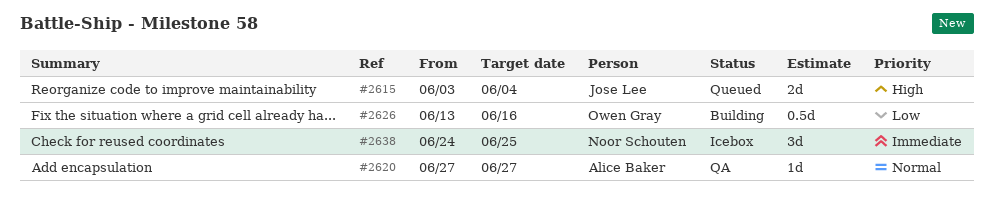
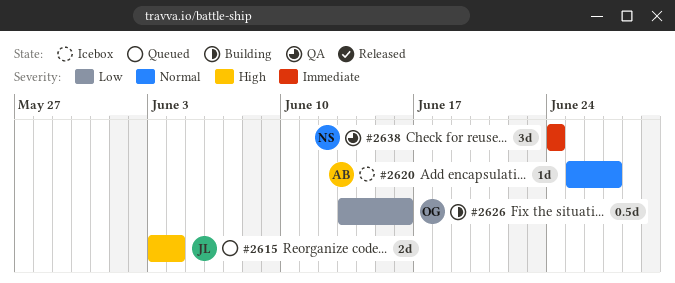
#2620, status: QA -> Icebox
#2620, start: Jun 27 -> Jun 25
#2638, status: Icebox -> QA
#2638, due: Jun 25 -> Jun 24

